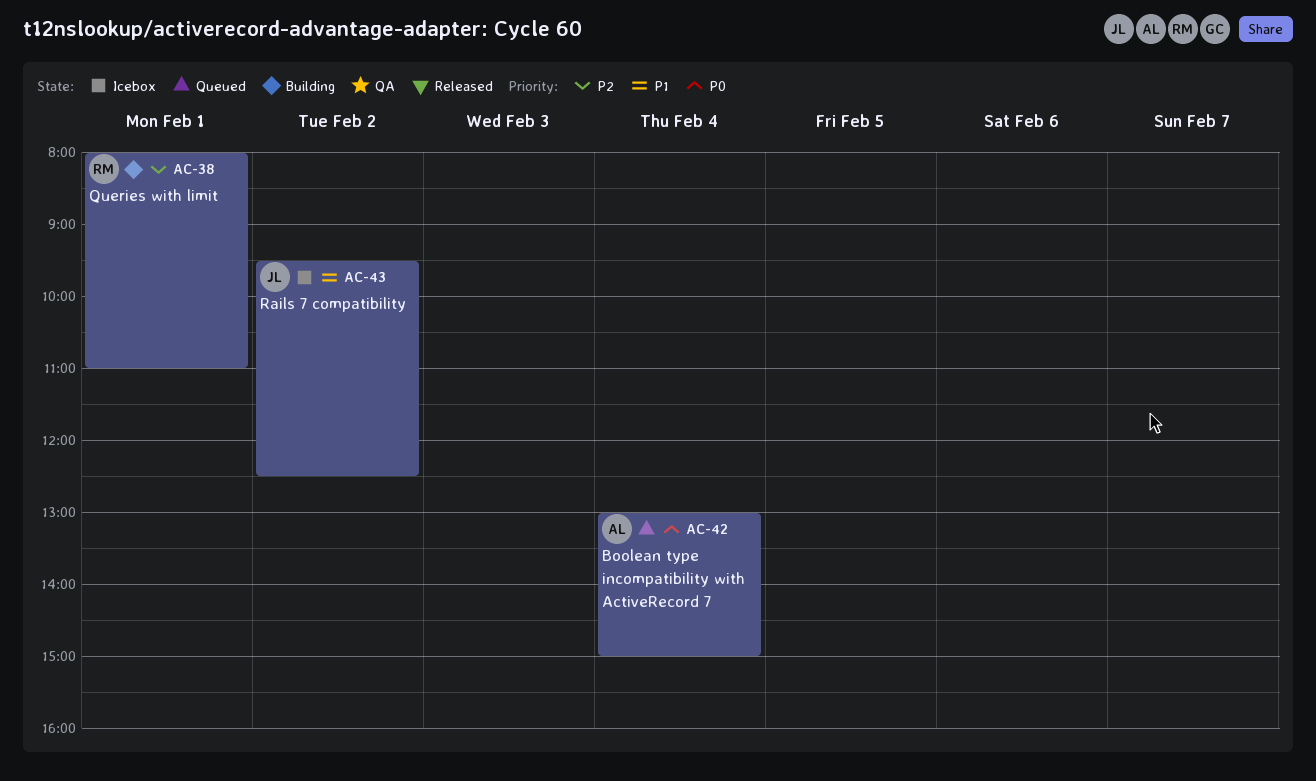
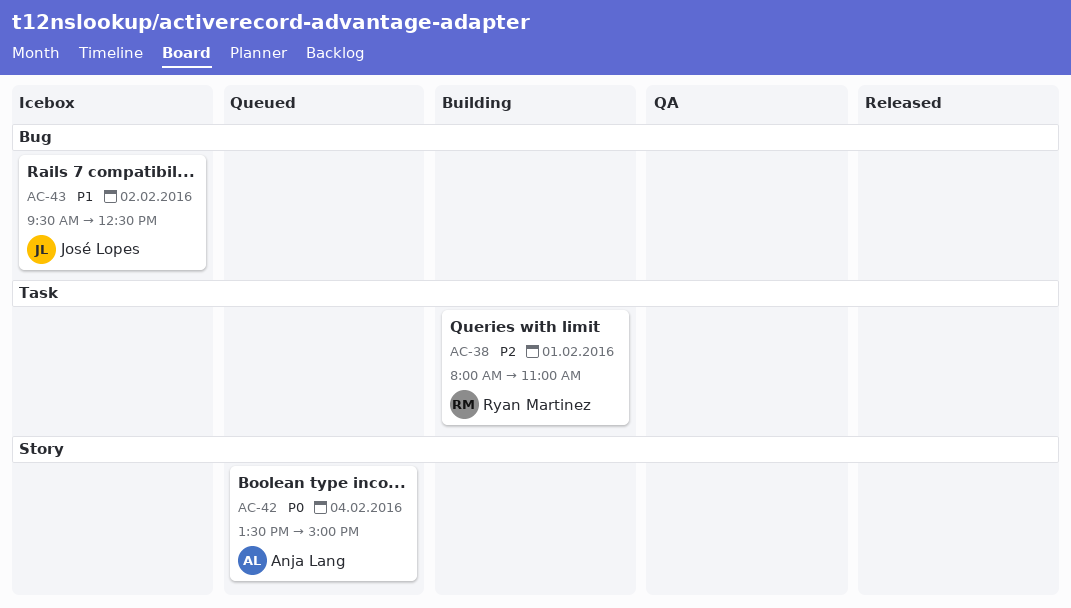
AC-42, begins: 13:00 -> 13:30

